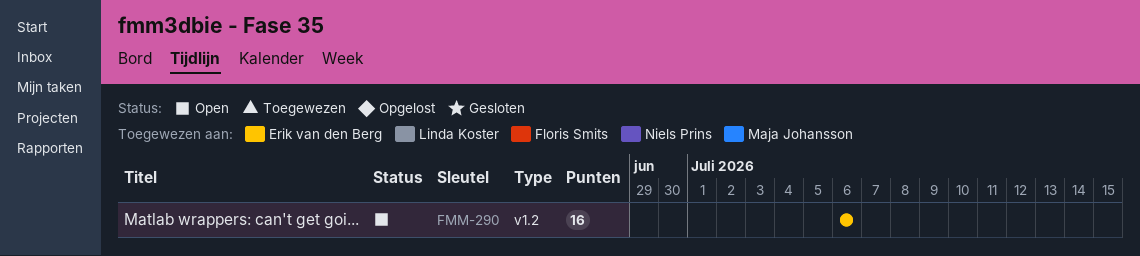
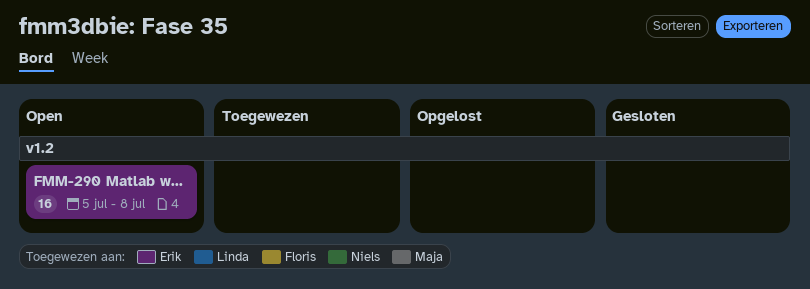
FMM-290, start: Jul 6 -> Jul 5
FMM-290, due: Jul 6 -> Jul 8

